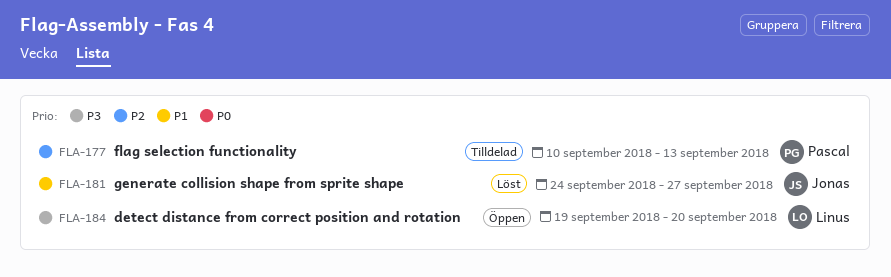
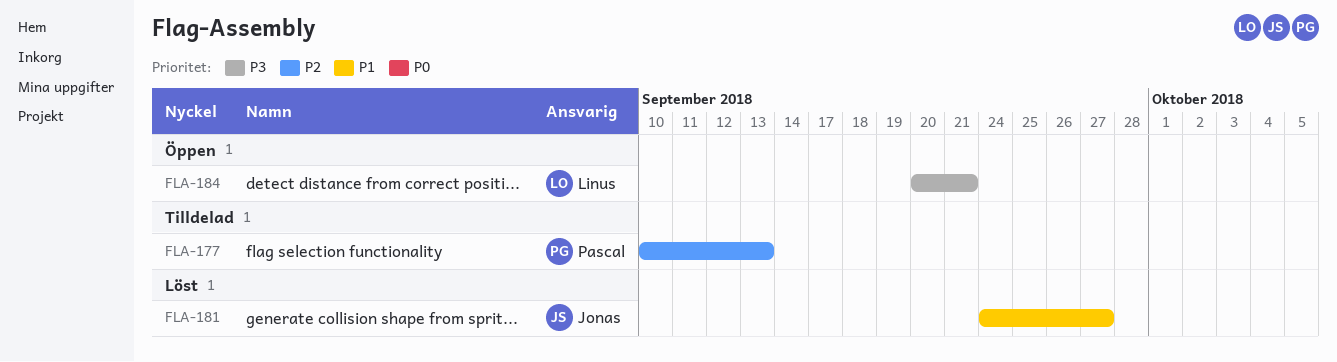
FLA-184, start: Sep 19 -> Sep 20
FLA-184, due: Sep 20 -> Sep 21

